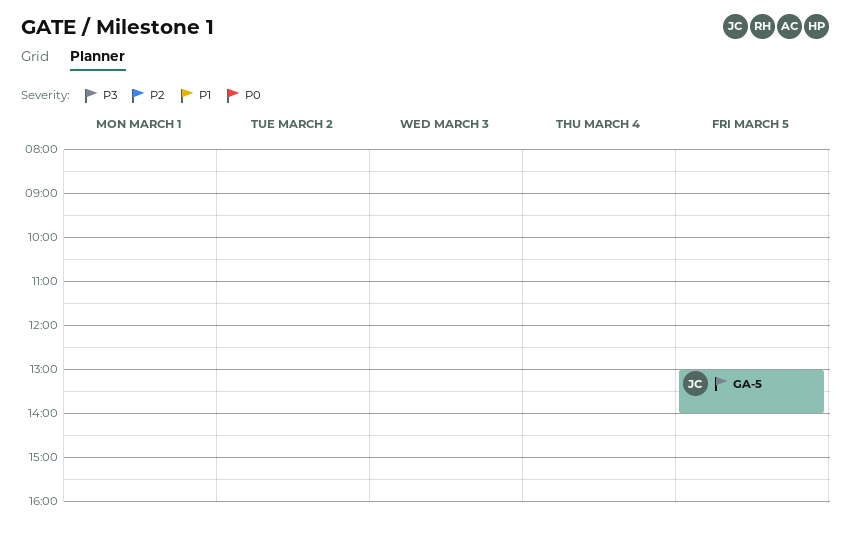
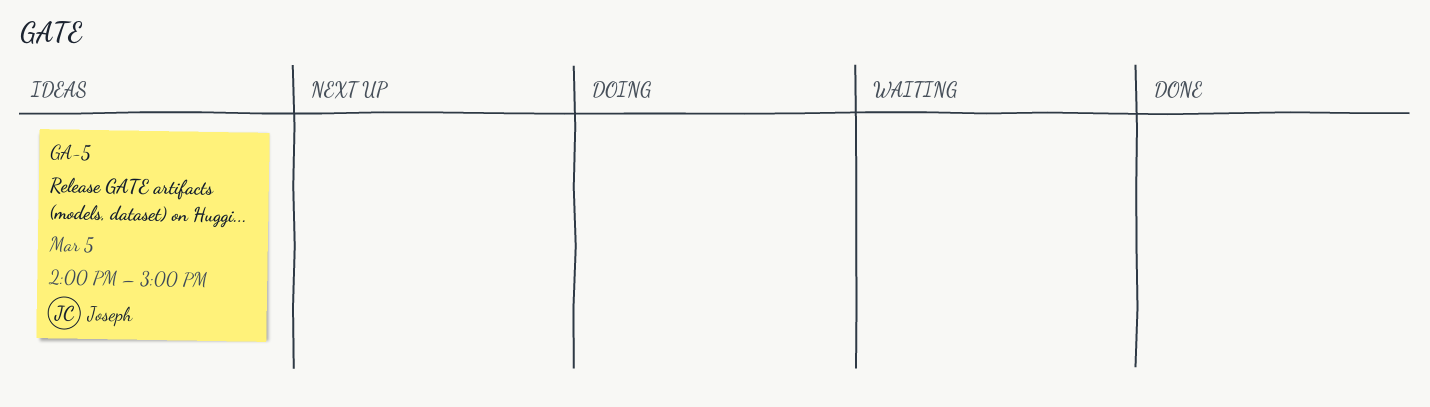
GA-5, begins: 13:00 -> 14:00
GA-5, ends: 14:00 -> 15:00

